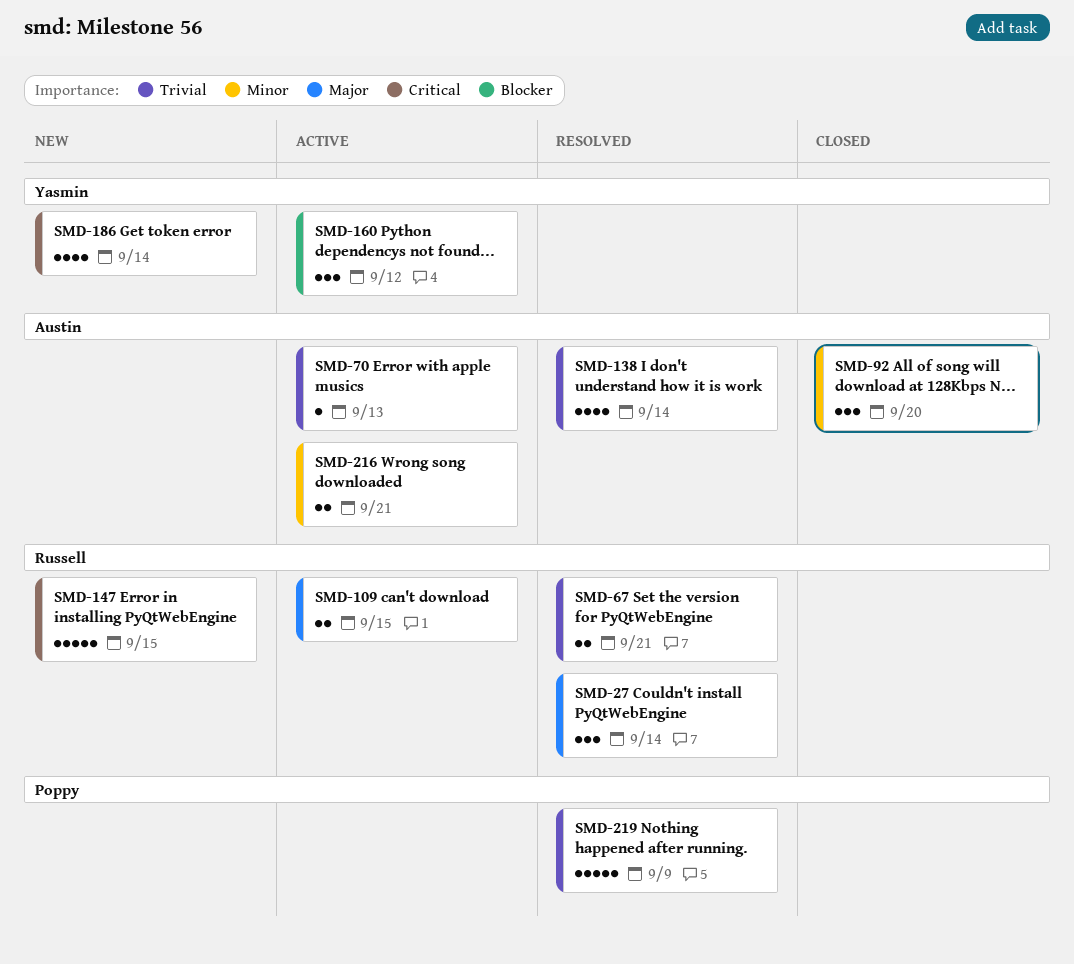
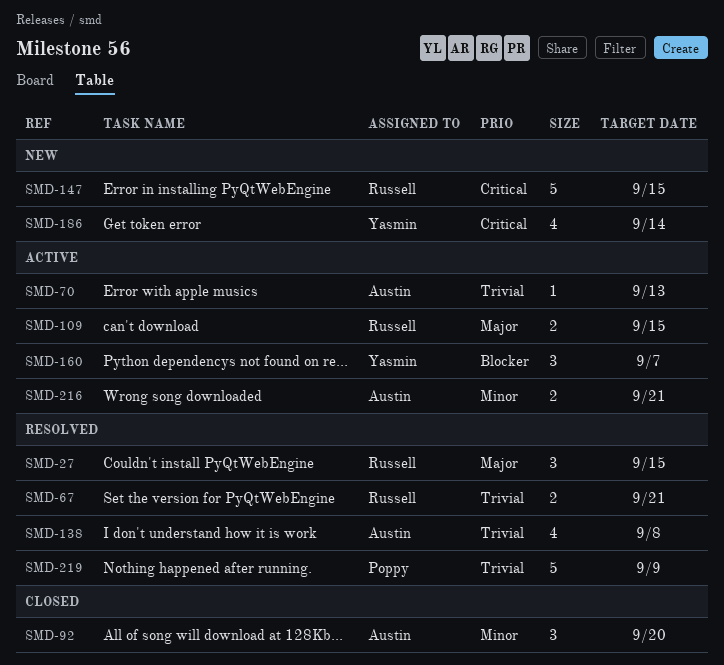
SMD-27, due: Sep 14 -> Sep 15
SMD-138, due: Sep 14 -> Sep 8
SMD-160, due: Sep 12 -> Sep 7

